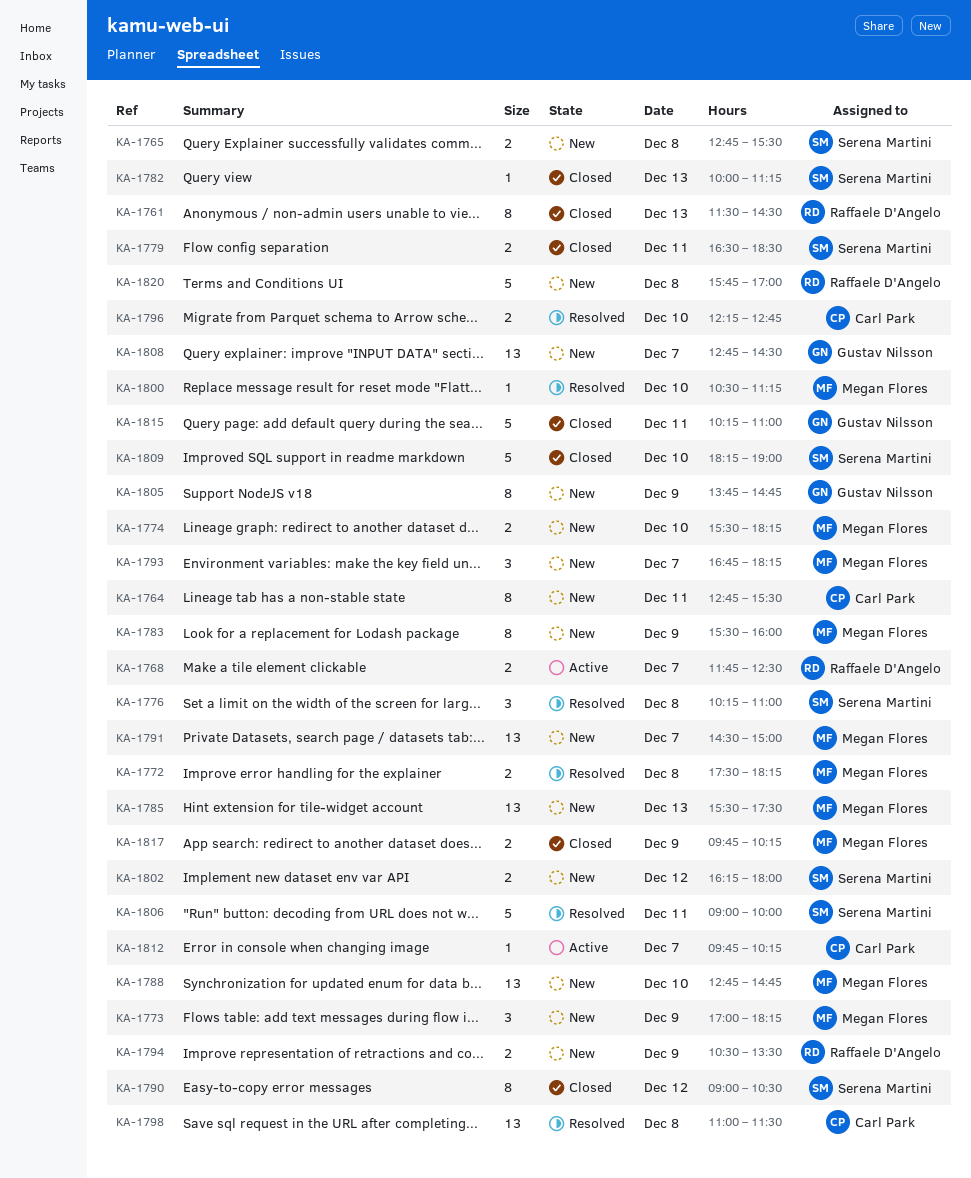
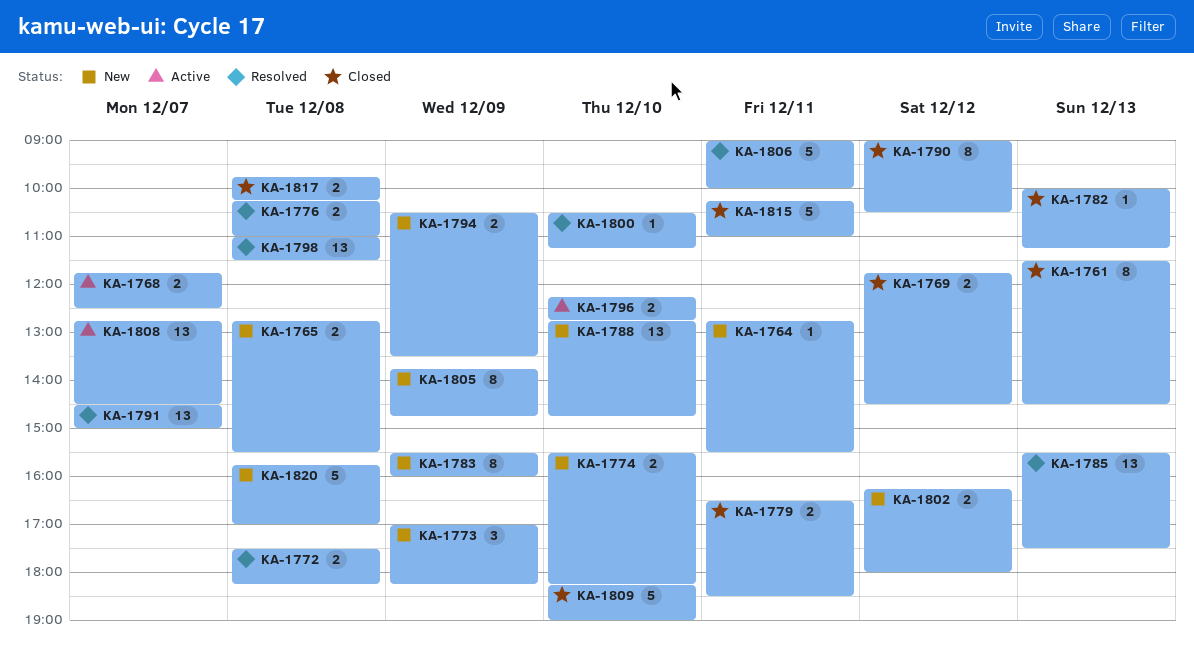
KA-1764, estimate: 8 -> 1
KA-1769: none -> present
KA-1776, estimate: 3 -> 2
KA-1785, status: New -> Resolved
KA-1791, status: New -> Resolved
KA-1793: present -> none
KA-1796, status: Resolved -> Active
KA-1808, status: New -> Active
KA-1812: present -> none
KA-1817, day: Dec 9 -> Dec 8

